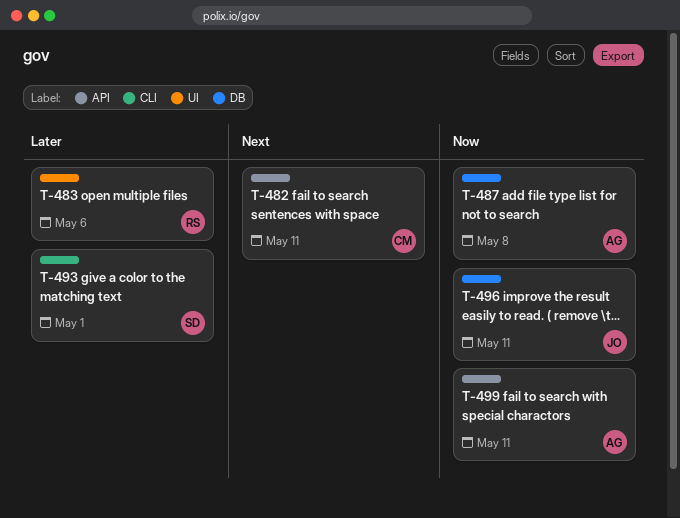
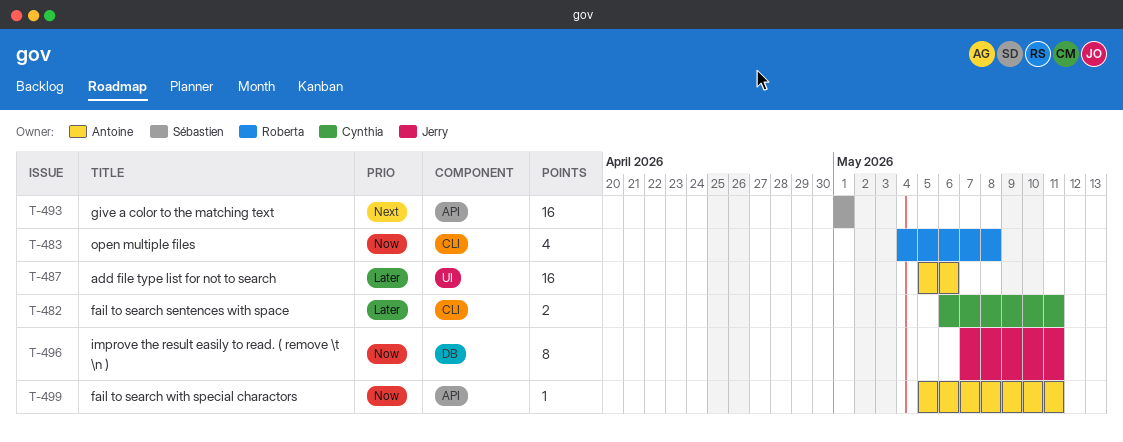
T-482, priority: Next -> Later
T-482, label: API -> CLI
T-483, priority: Later -> Now
T-483, label: UI -> CLI
T-483, due: May 6 -> May 8
T-487, priority: Now -> Later
T-487, label: DB -> UI
T-487, due: May 8 -> May 6
T-493, priority: Later -> Next
T-493, label: CLI -> API

